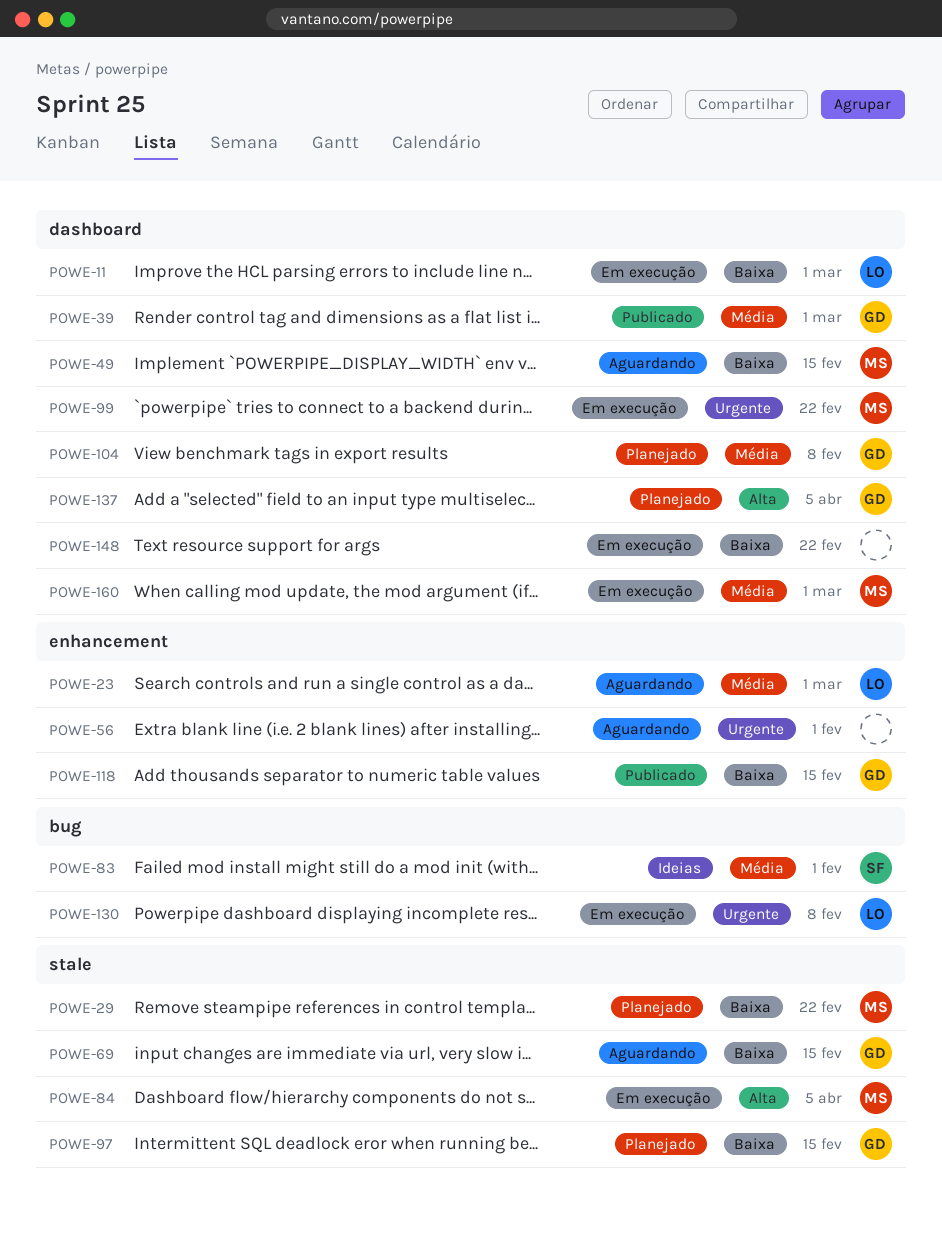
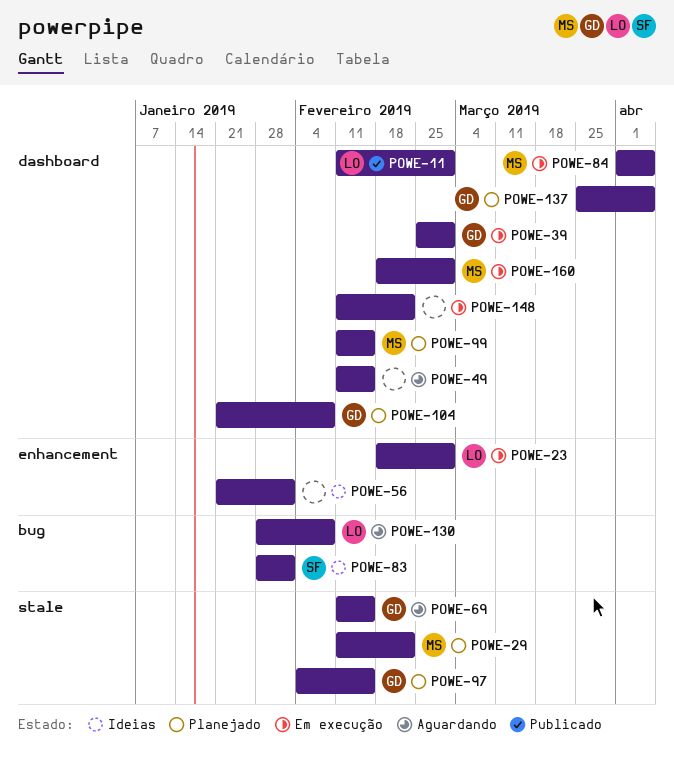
POWE-11, status: Em execução -> Publicado
POWE-23, status: Aguardando -> Em execução
POWE-39, status: Publicado -> Em execução
POWE-49, owner: MS -> none
POWE-56, status: Aguardando -> Ideias
POWE-84, label: stale -> dashboard
POWE-99, status: Em execução -> Planejado
POWE-99, due: Feb 22 -> Feb 15
POWE-118: present -> none
POWE-130, status: Em execução -> Aguardando

